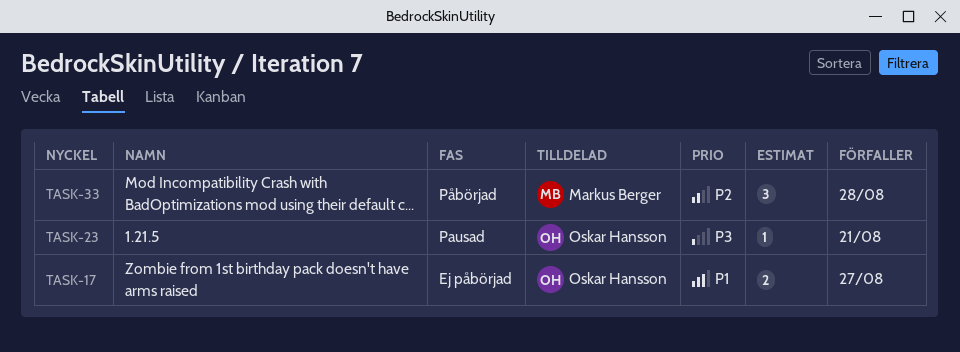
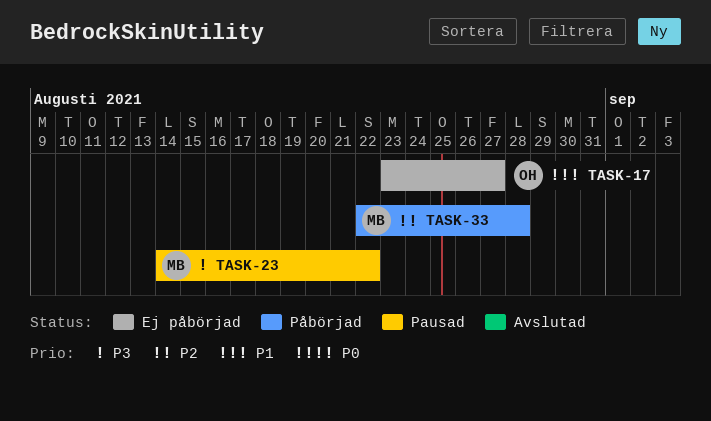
TASK-23, owner: Oskar Hansson -> Markus Berger
TASK-23, due: Aug 21 -> Aug 22

